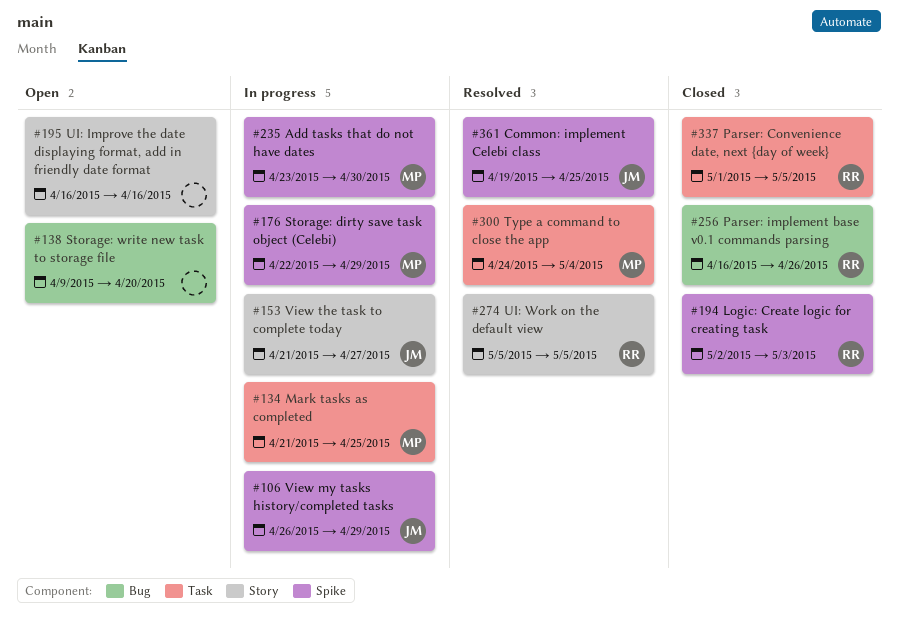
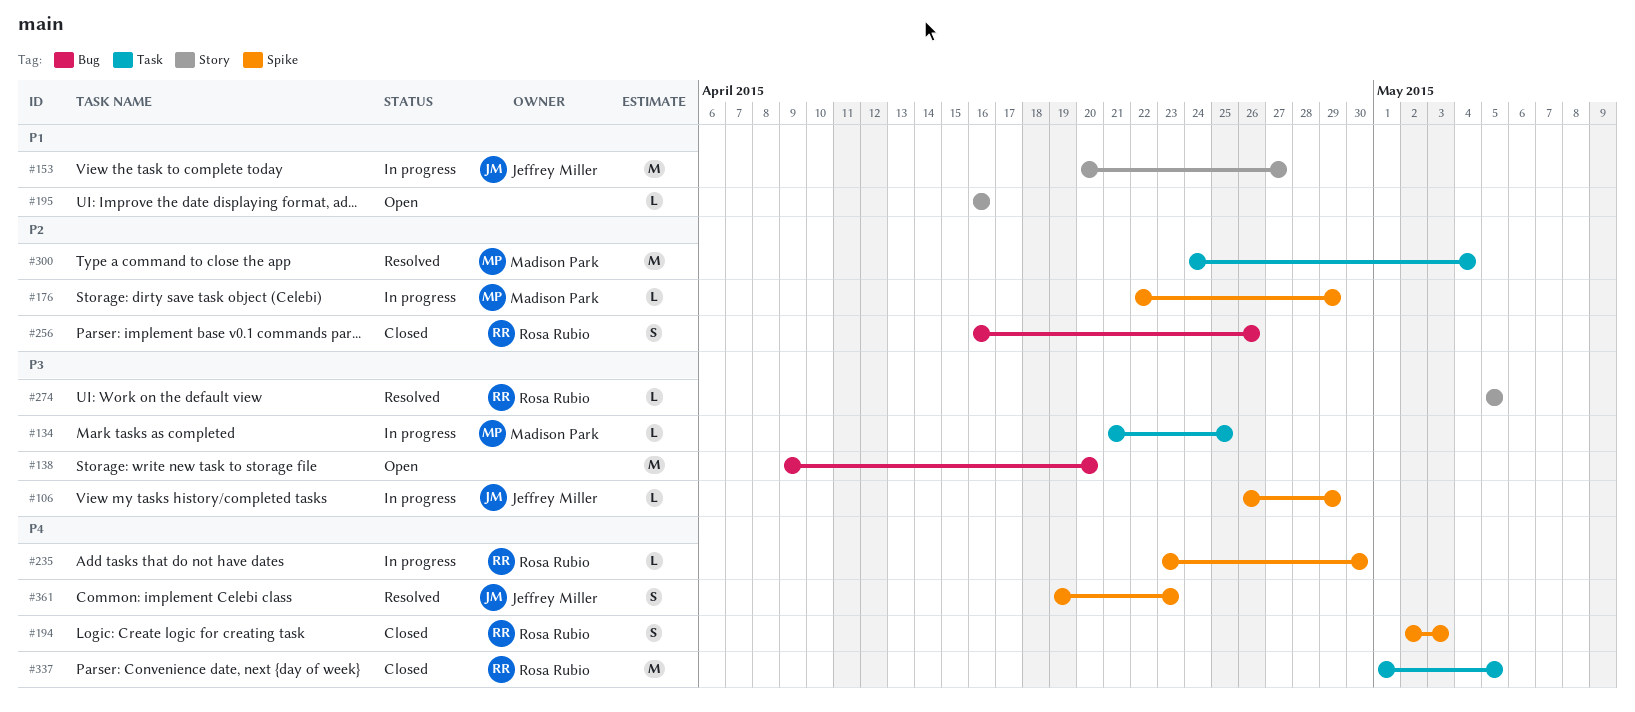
#153, start: Apr 21 -> Apr 20
#235, owner: Madison Park -> Rosa Rubio
#361, due: Apr 25 -> Apr 23

